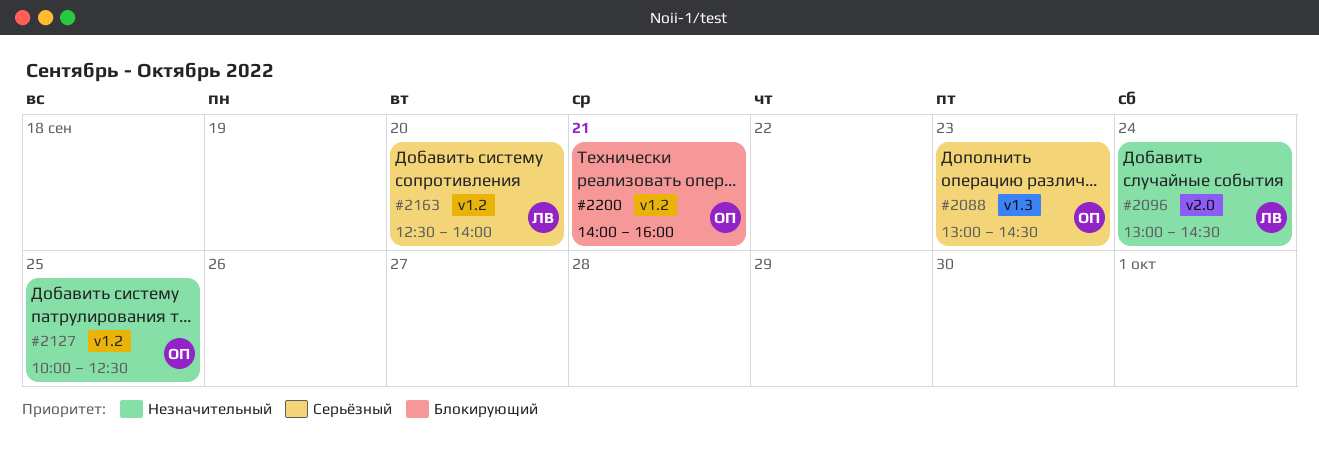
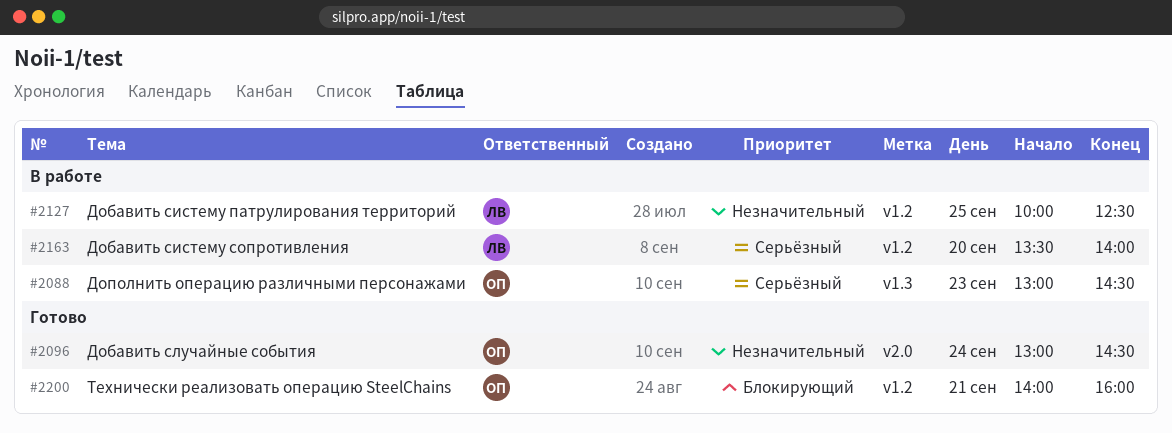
#2096, owner: ЛВ -> ОП
#2127, owner: ОП -> ЛВ
#2163, begins: 12:30 -> 13:30

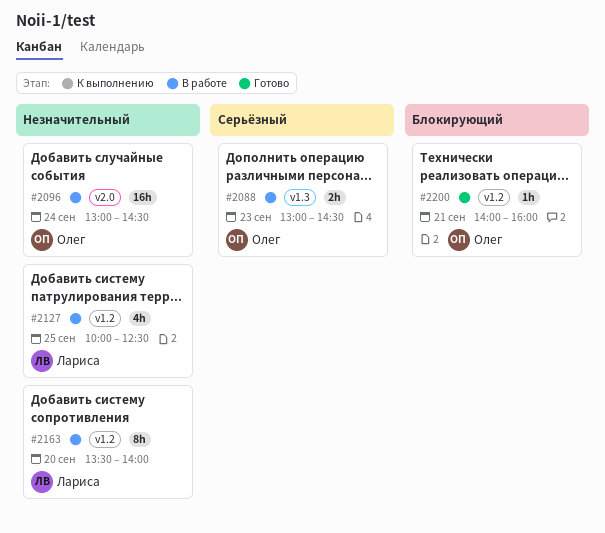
#2096, status: Готово -> В работе
#2163, priority: Серьёзный -> Незначительный

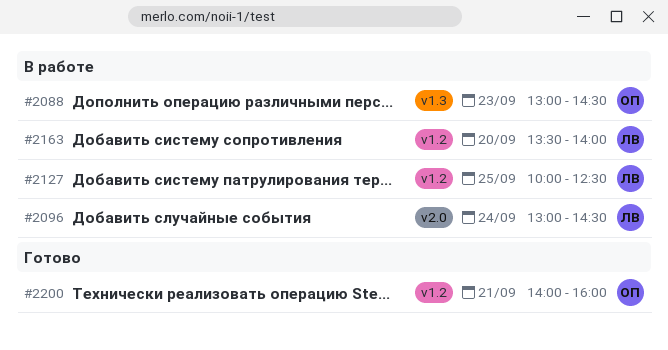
#2096, owner: Олег -> Лариса

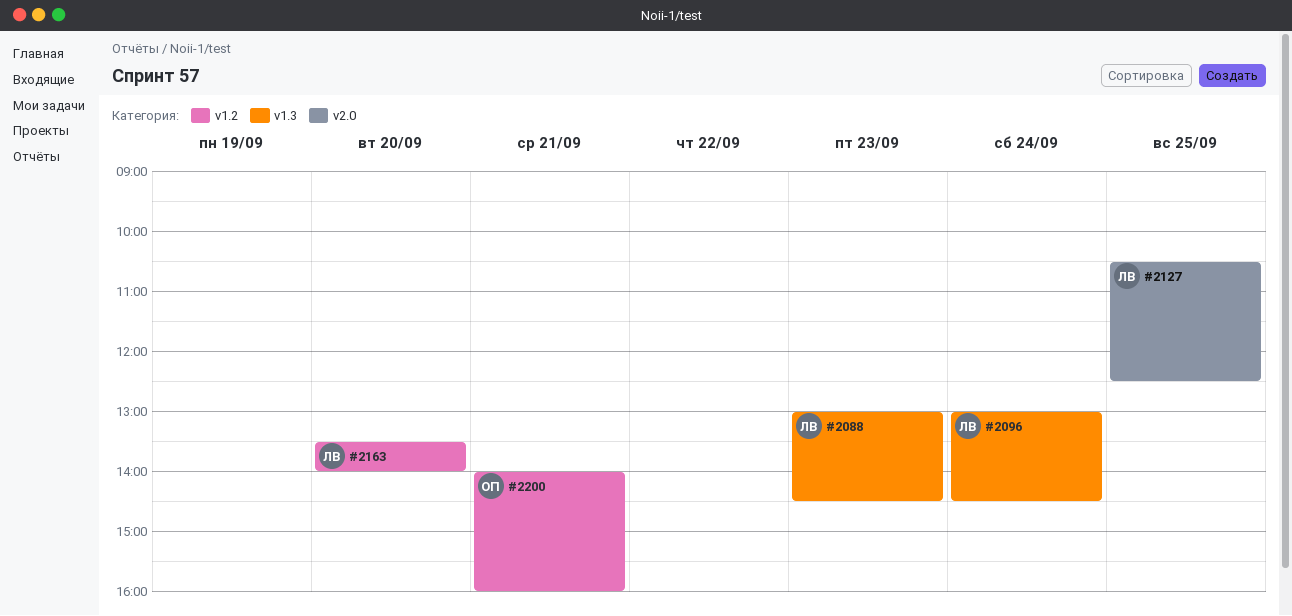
#2088, owner: ОП -> ЛВ
#2096, label: v2.0 -> v1.3
#2127, label: v1.2 -> v2.0
#2127, begins: 10:00 -> 10:30

